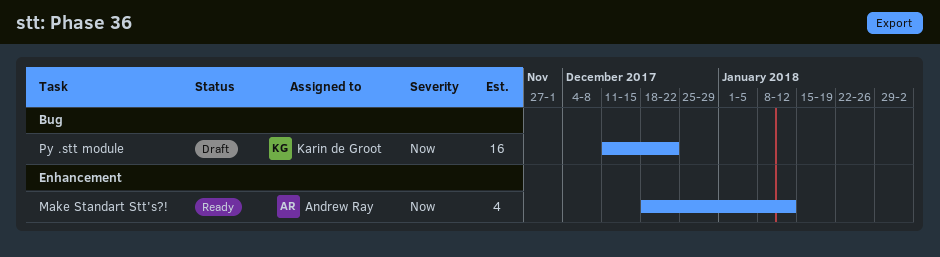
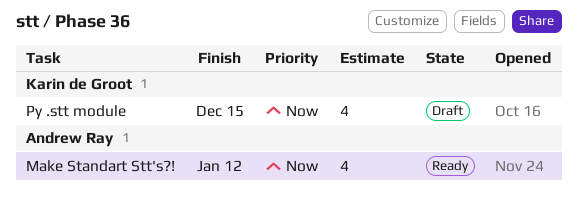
Py .stt module, estimate: 16 -> 4
Py .stt module, due: Dec 22 -> Dec 15

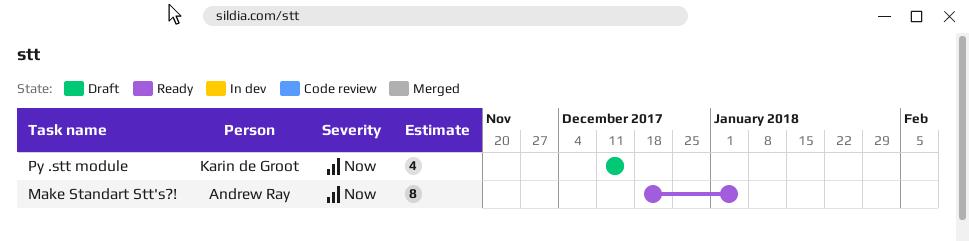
Make Standart Stt's?!, estimate: 4 -> 8
Make Standart Stt's?!, due: Jan 12 -> Jan 5

